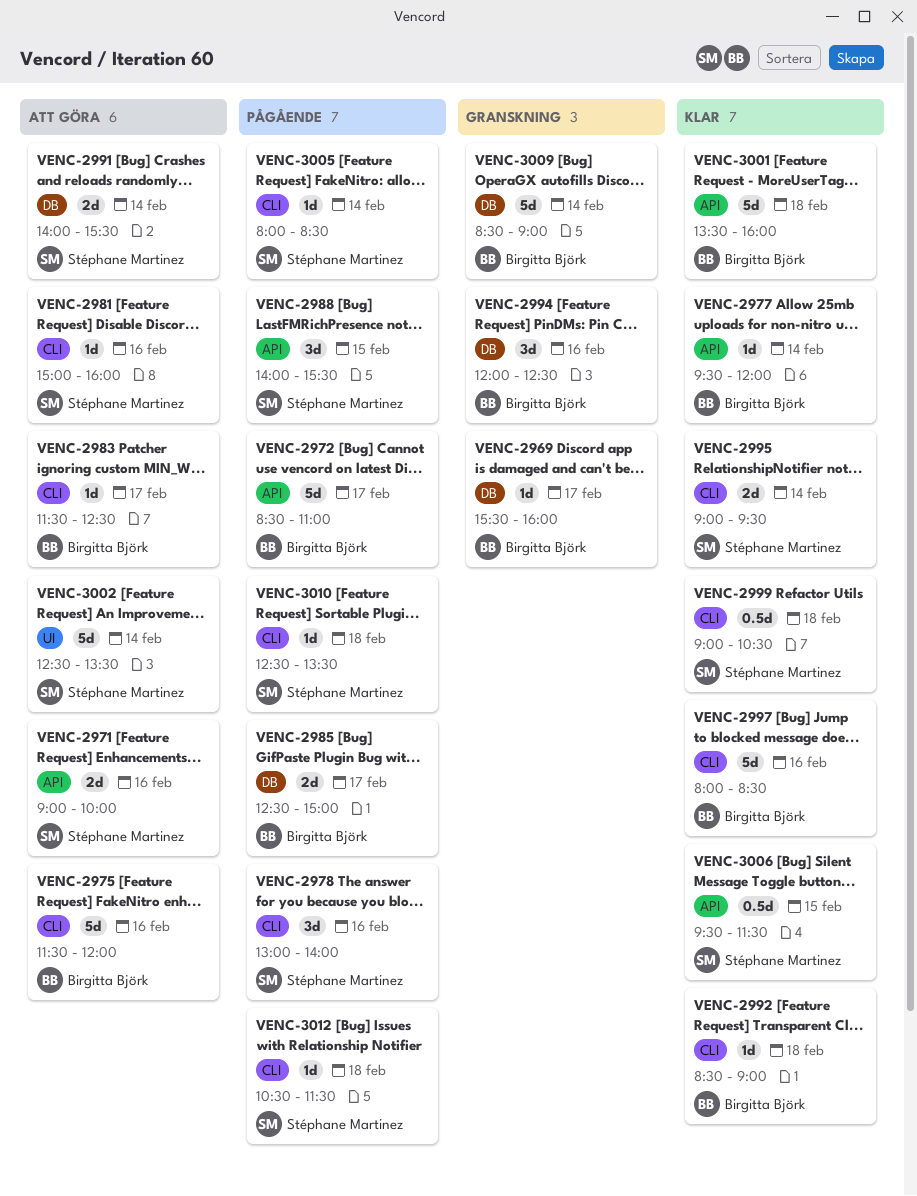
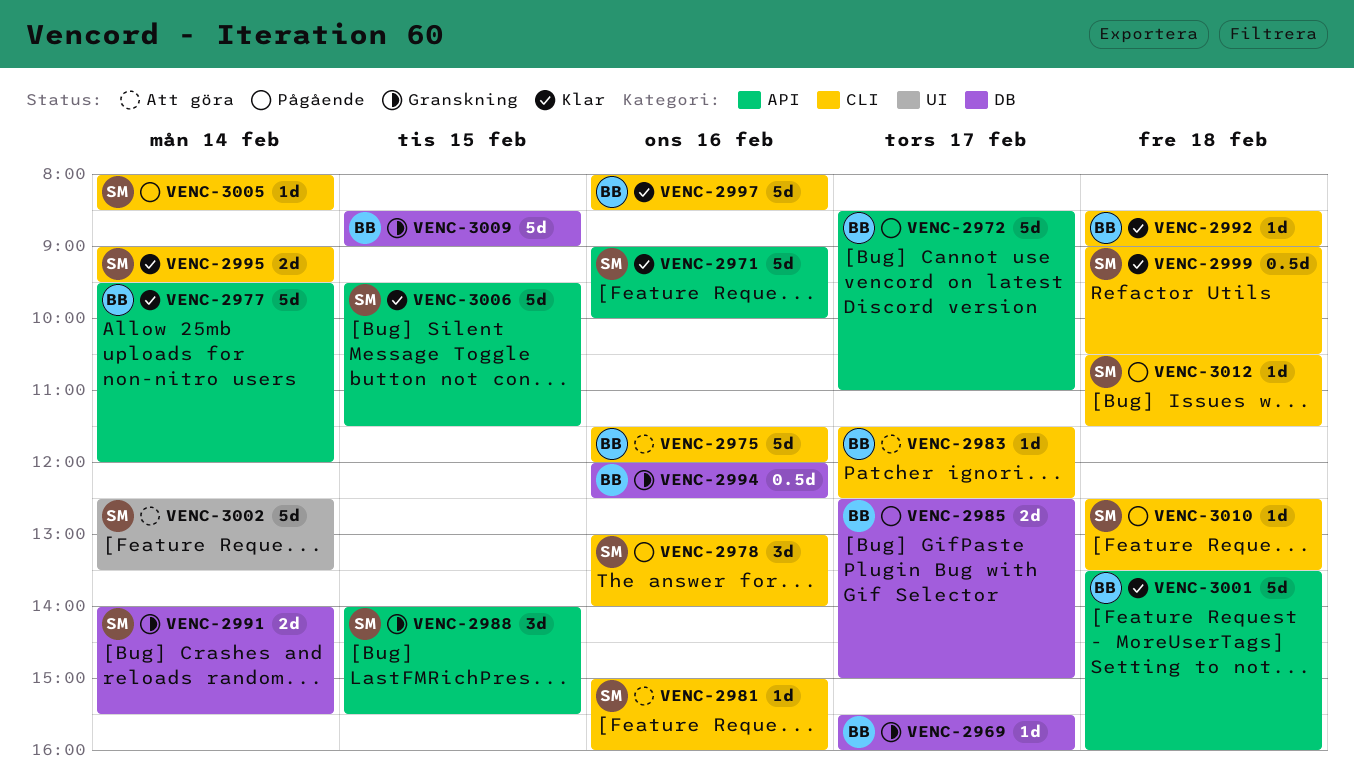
VENC-2971, status: Att göra -> Klar
VENC-2971, estimate: 2d -> 5d
VENC-2977, estimate: 1d -> 5d
VENC-2988, status: Pågående -> Granskning
VENC-2991, status: Att göra -> Granskning
VENC-2994, estimate: 3d -> 0.5d
VENC-3006, estimate: 0.5d -> 5d
VENC-3009, day: Feb 14 -> Feb 15

